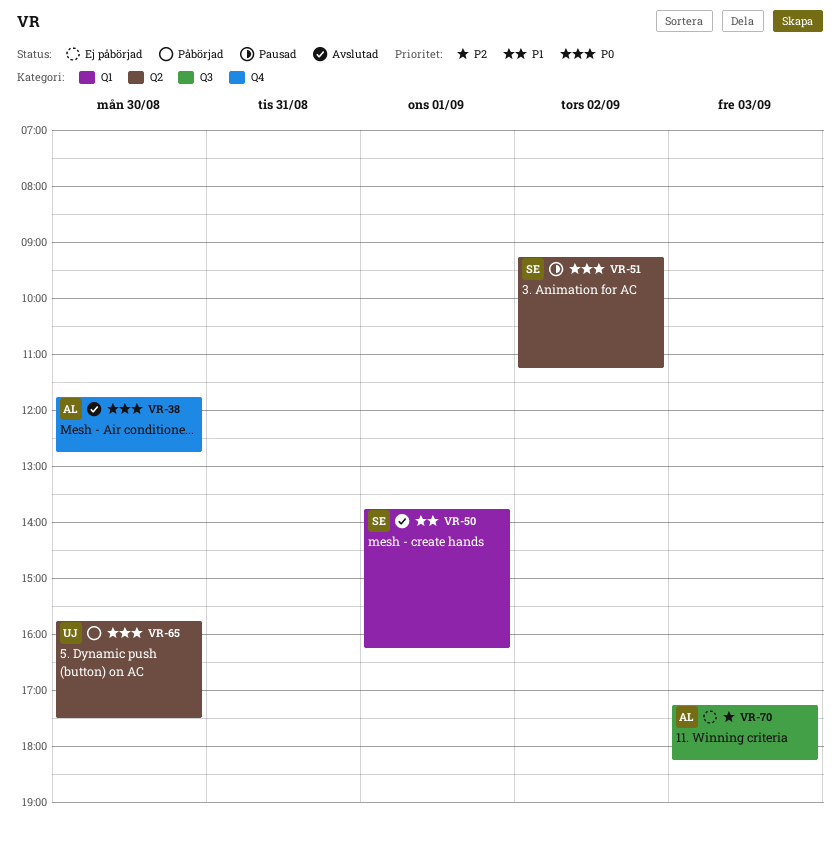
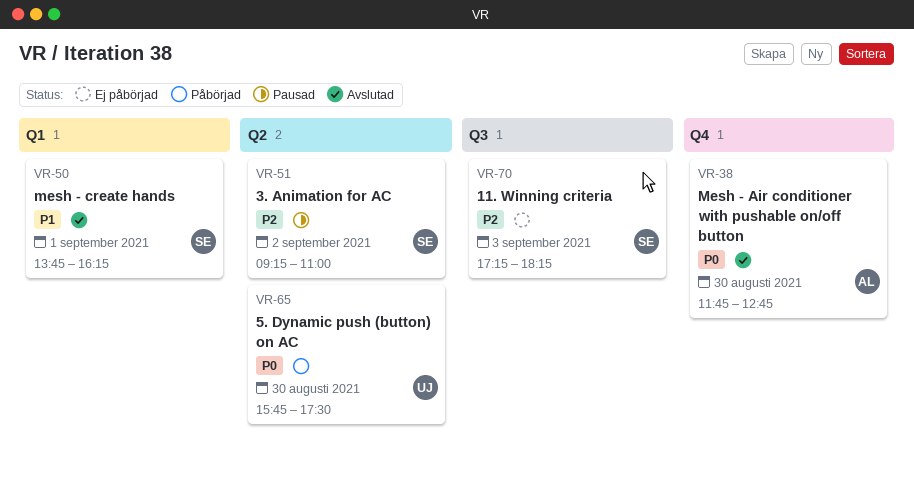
VR-51, priority: P0 -> P2
VR-51, ends: 11:15 -> 11:00
VR-70, owner: AL -> SE

